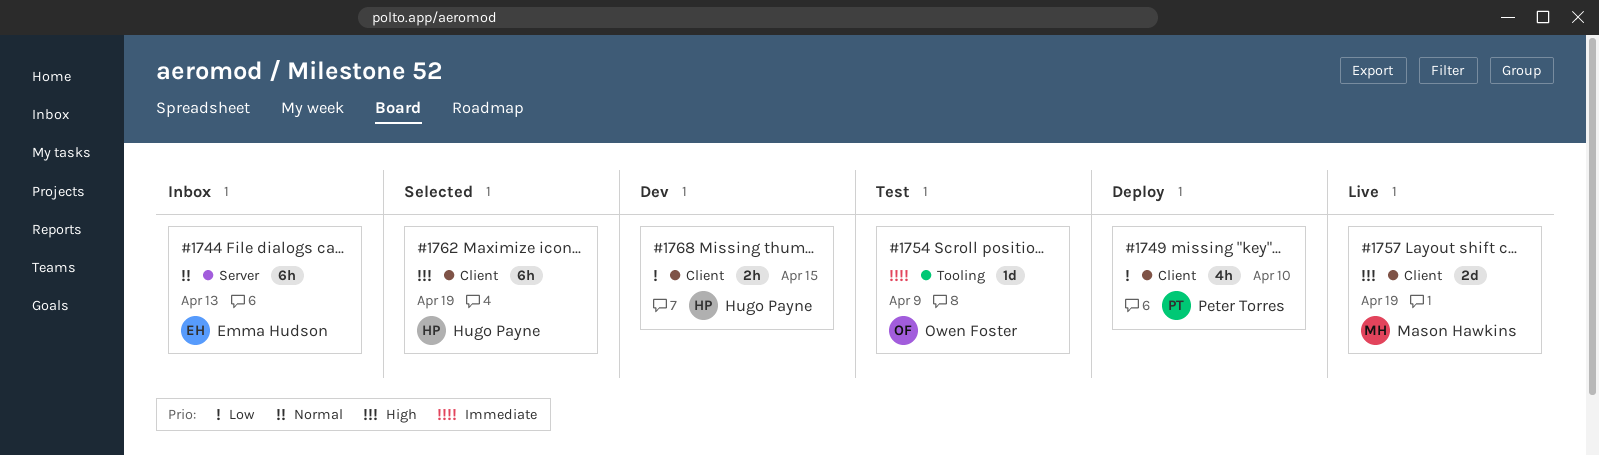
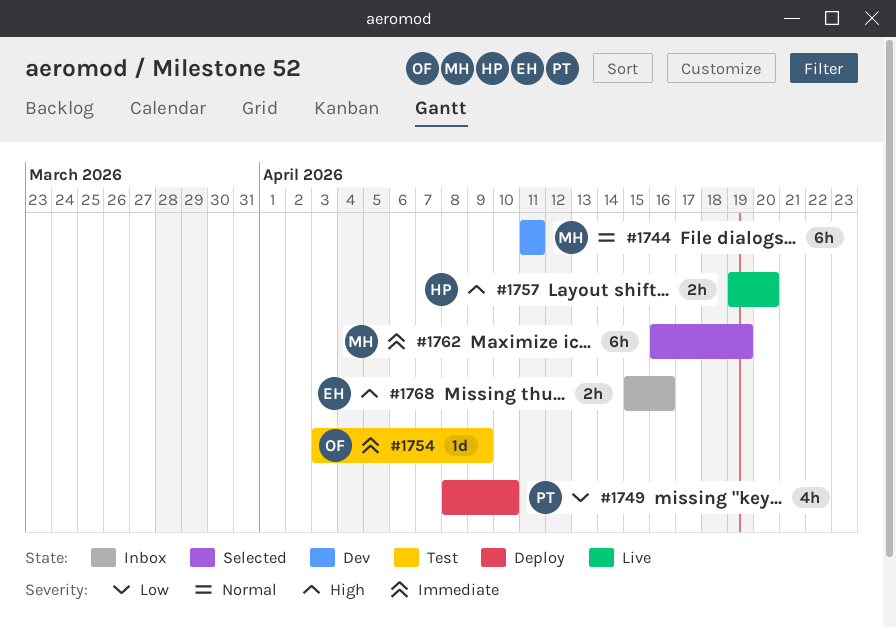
#1744, status: Inbox -> Dev
#1744, owner: Emma Hudson -> Mason Hawkins
#1744, due: Apr 13 -> Apr 11
#1757, owner: Mason Hawkins -> Hugo Payne
#1757, estimate: 2d -> 2h
#1757, due: Apr 19 -> Apr 20
#1762, owner: Hugo Payne -> Mason Hawkins
#1762, priority: High -> Immediate
#1768, status: Dev -> Inbox
#1768, owner: Hugo Payne -> Emma Hudson
#1768, priority: Low -> High
#1768, due: Apr 15 -> Apr 16

